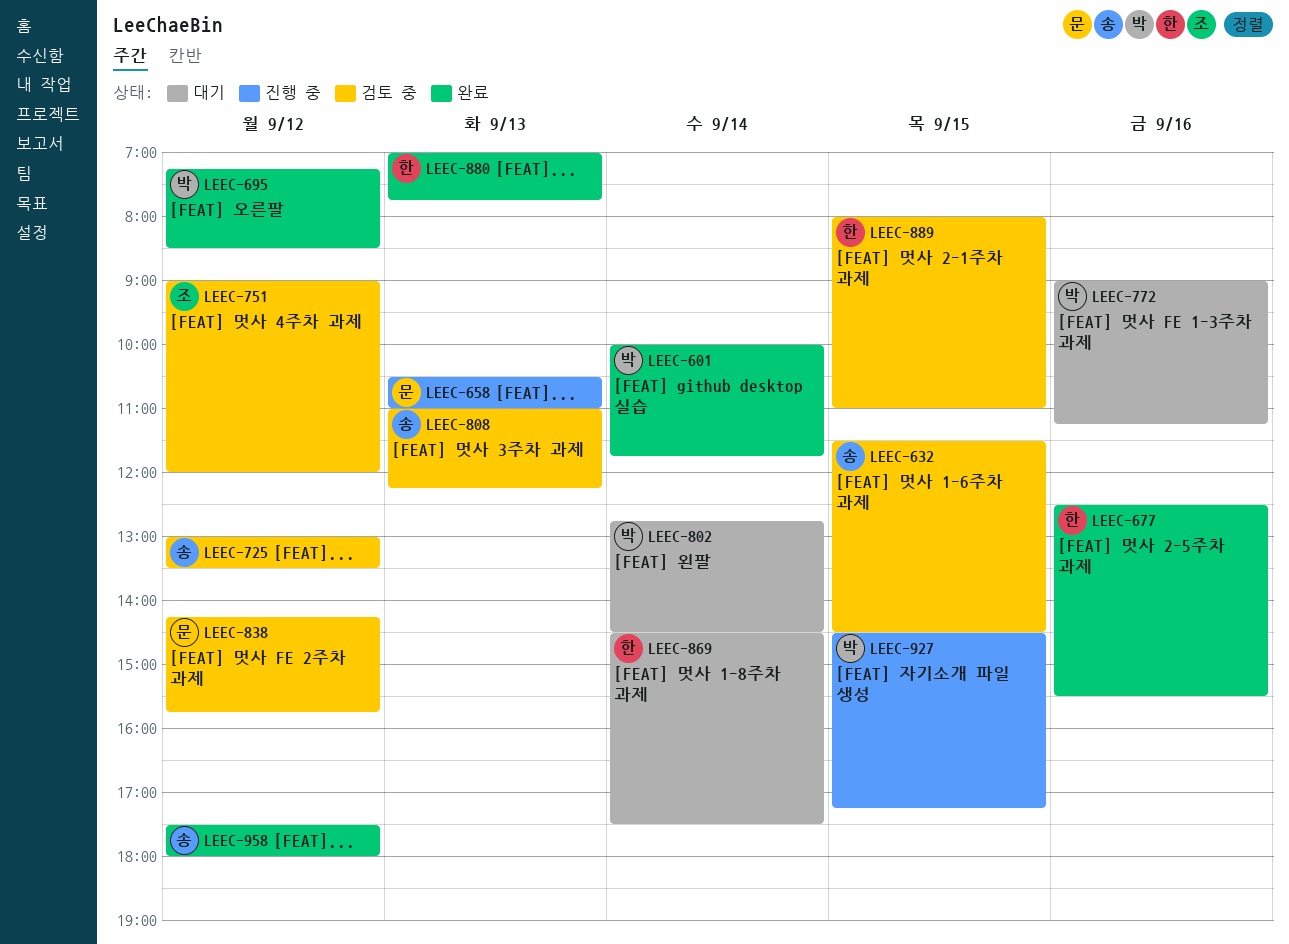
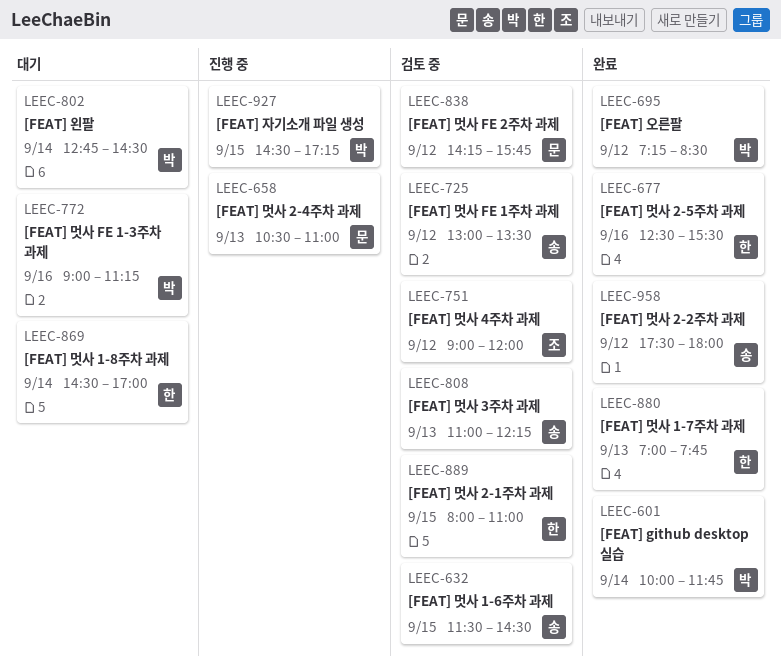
LEEC-869, ends: 17:30 -> 17:00

